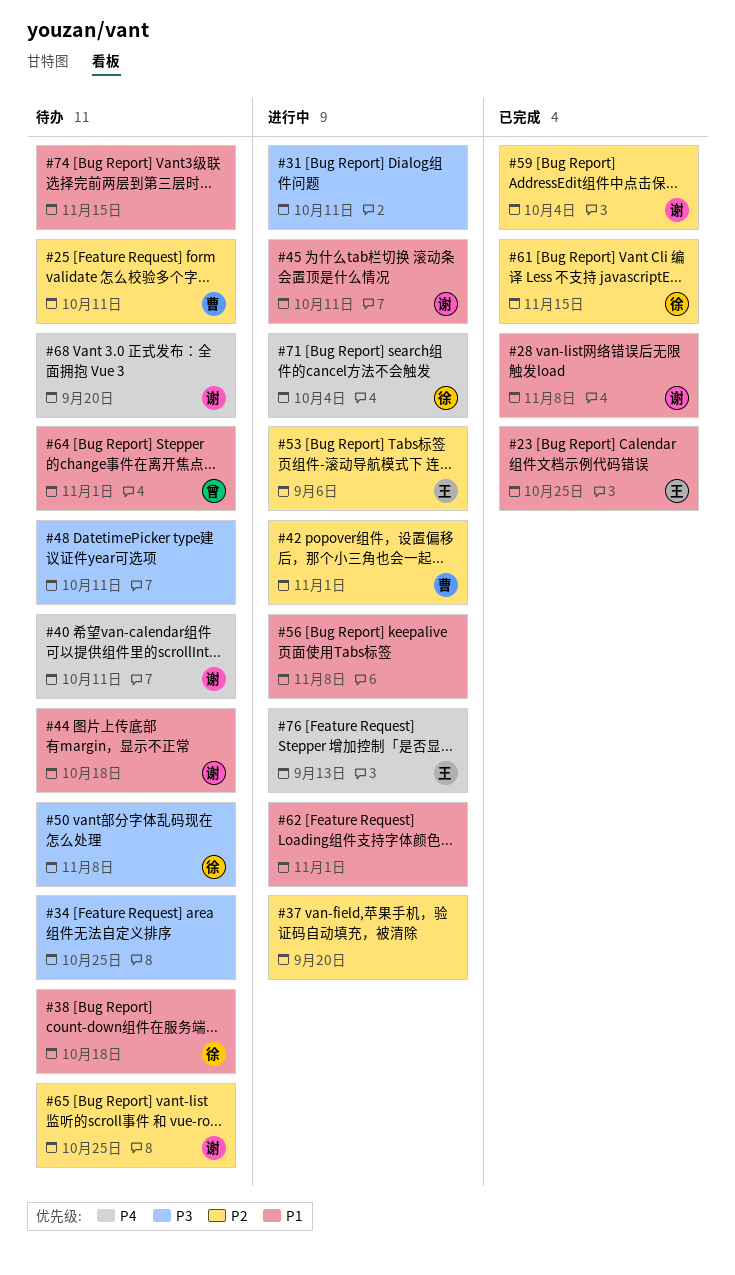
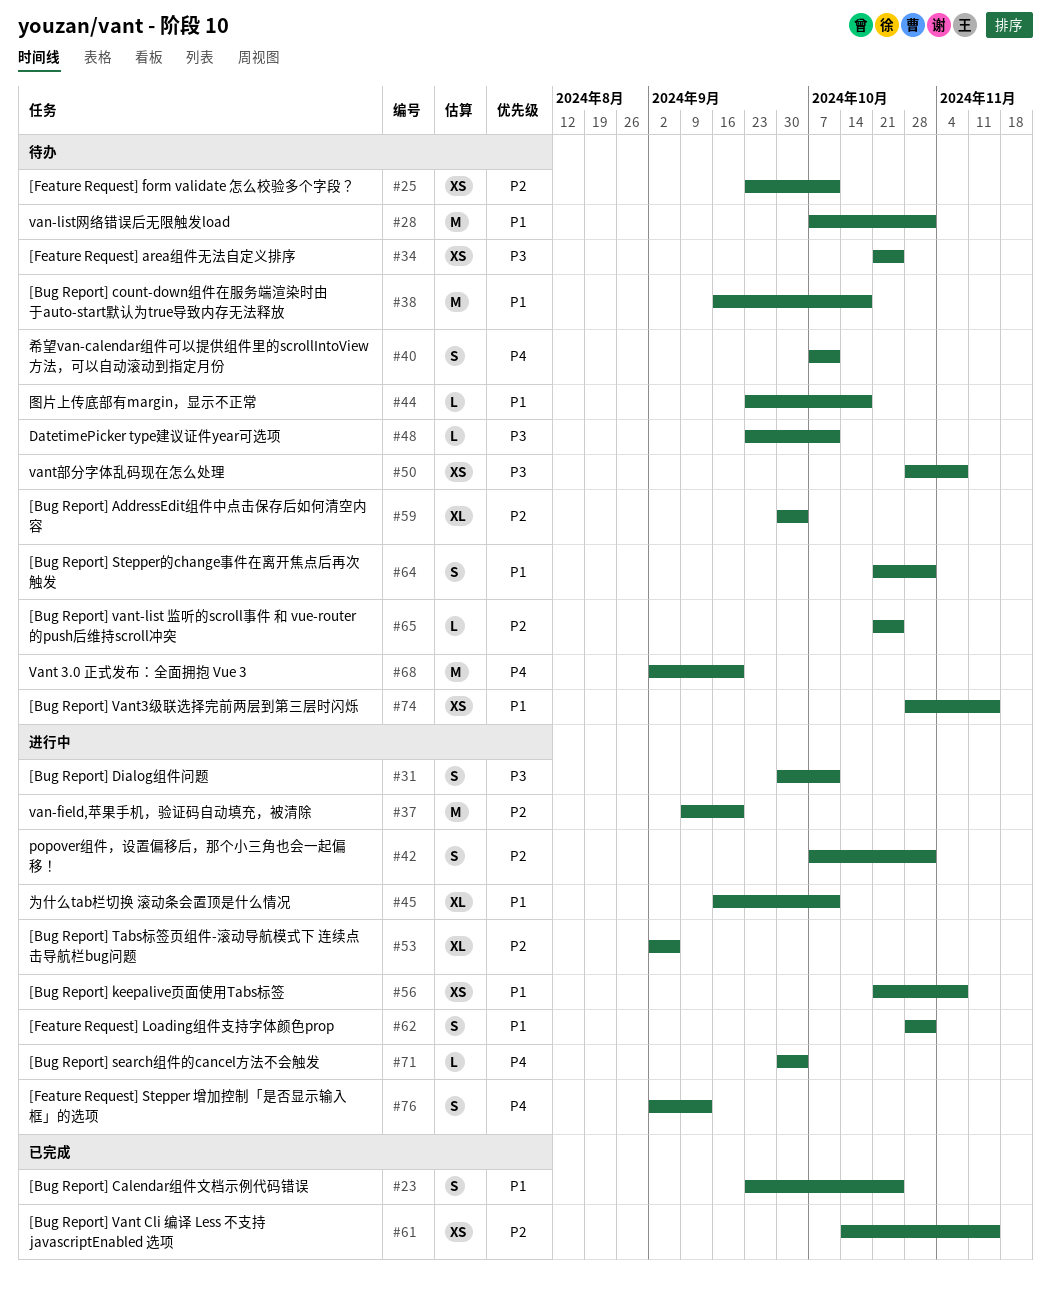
#28, status: 已完成 -> 待办
#28, due: Nov 8 -> Nov 1
#59, status: 已完成 -> 待办

